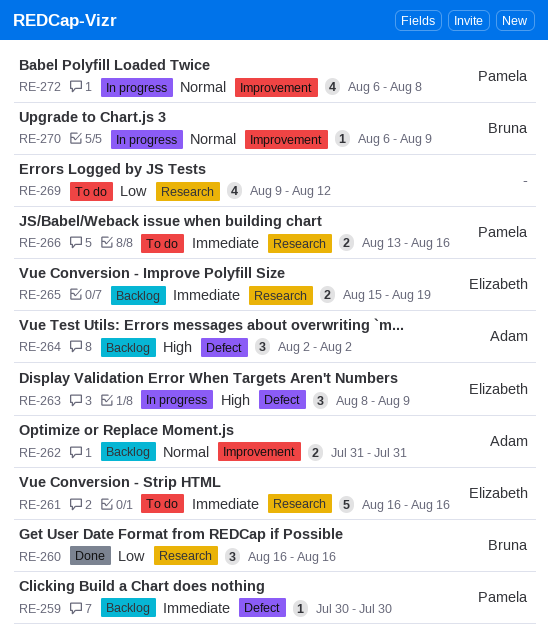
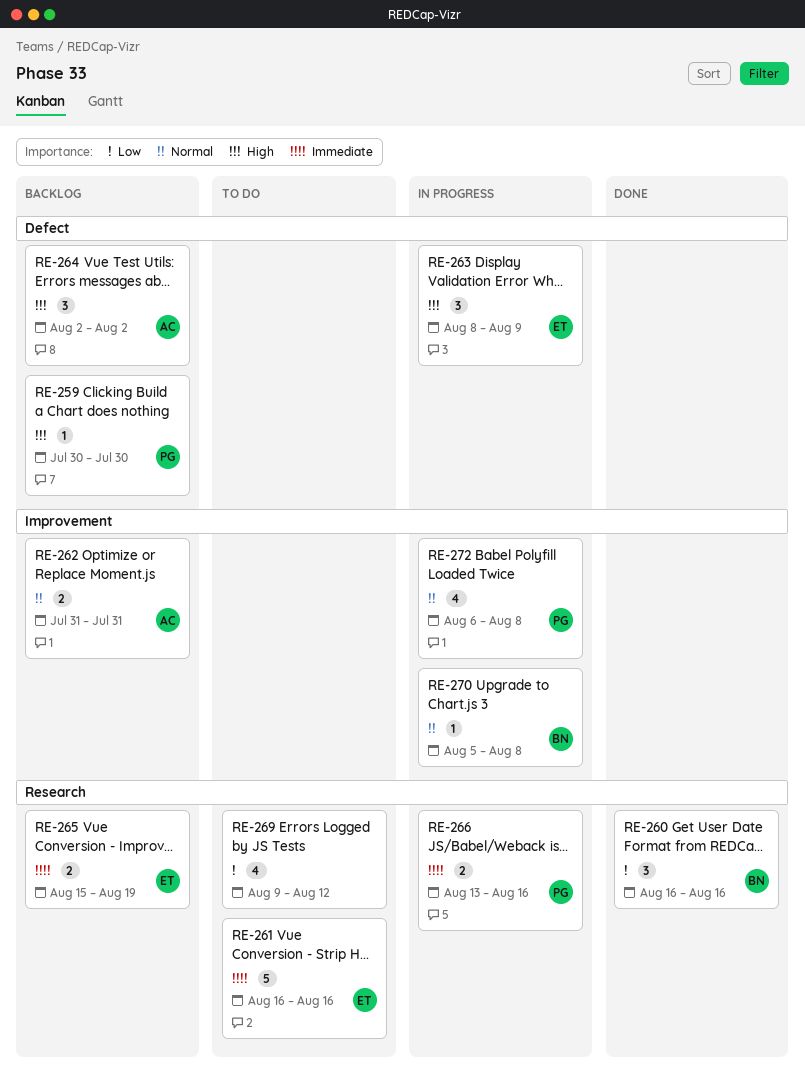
RE-259, priority: Immediate -> High
RE-266, status: To do -> In progress
RE-270, start: Aug 6 -> Aug 5
RE-270, due: Aug 9 -> Aug 8

